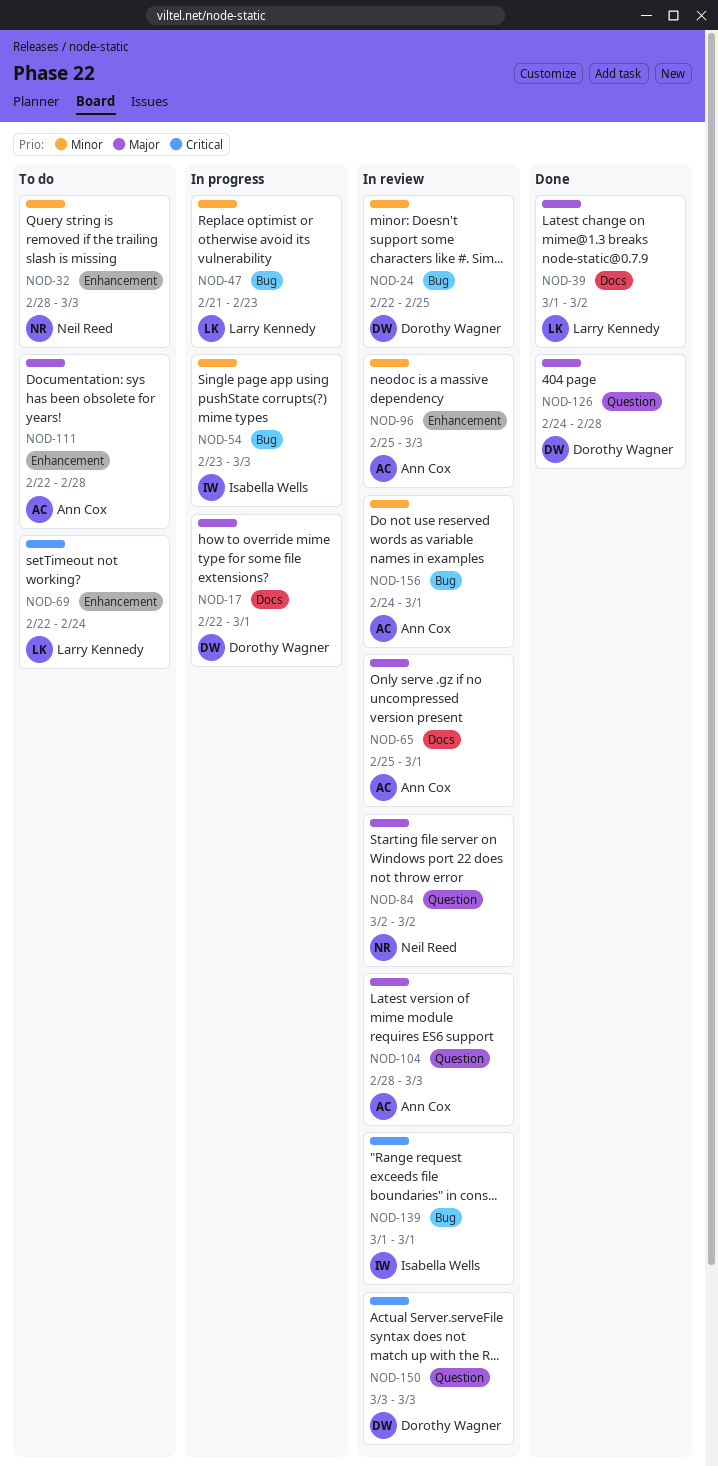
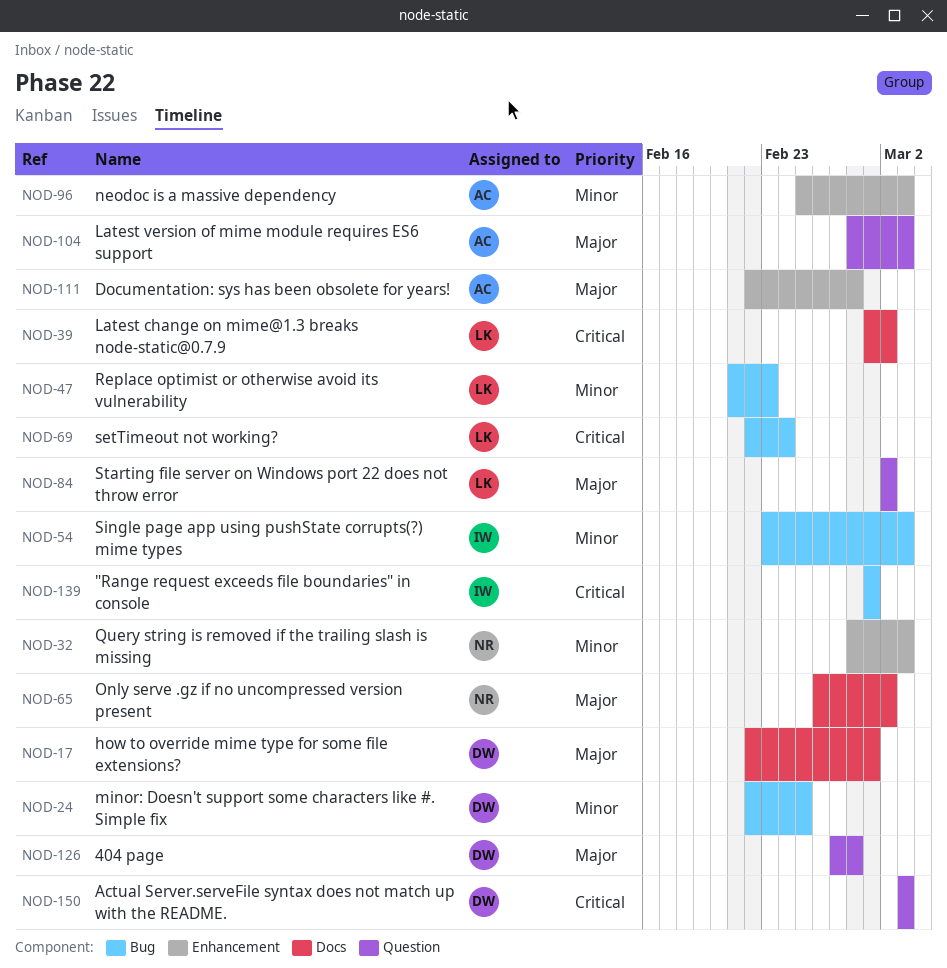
NOD-39, priority: Major -> Critical
NOD-65, owner: Ann Cox -> Neil Reed
NOD-65, start: Feb 25 -> Feb 26
NOD-65, due: Mar 1 -> Mar 2
NOD-69, label: Enhancement -> Bug
NOD-84, owner: Neil Reed -> Larry Kennedy
NOD-126, start: Feb 24 -> Feb 27
NOD-156: present -> none

